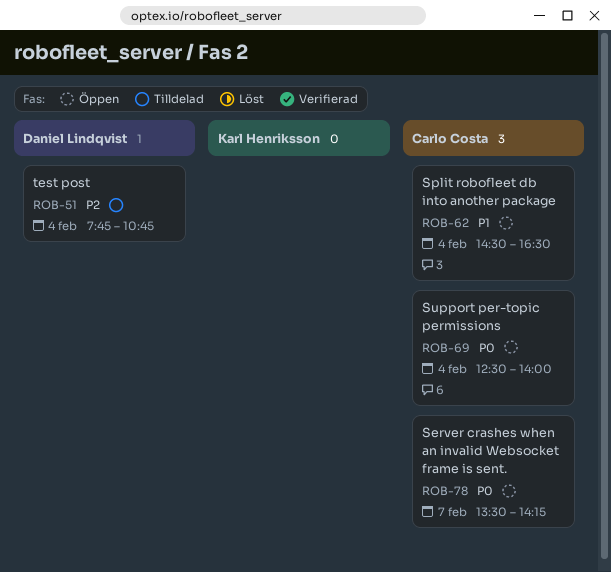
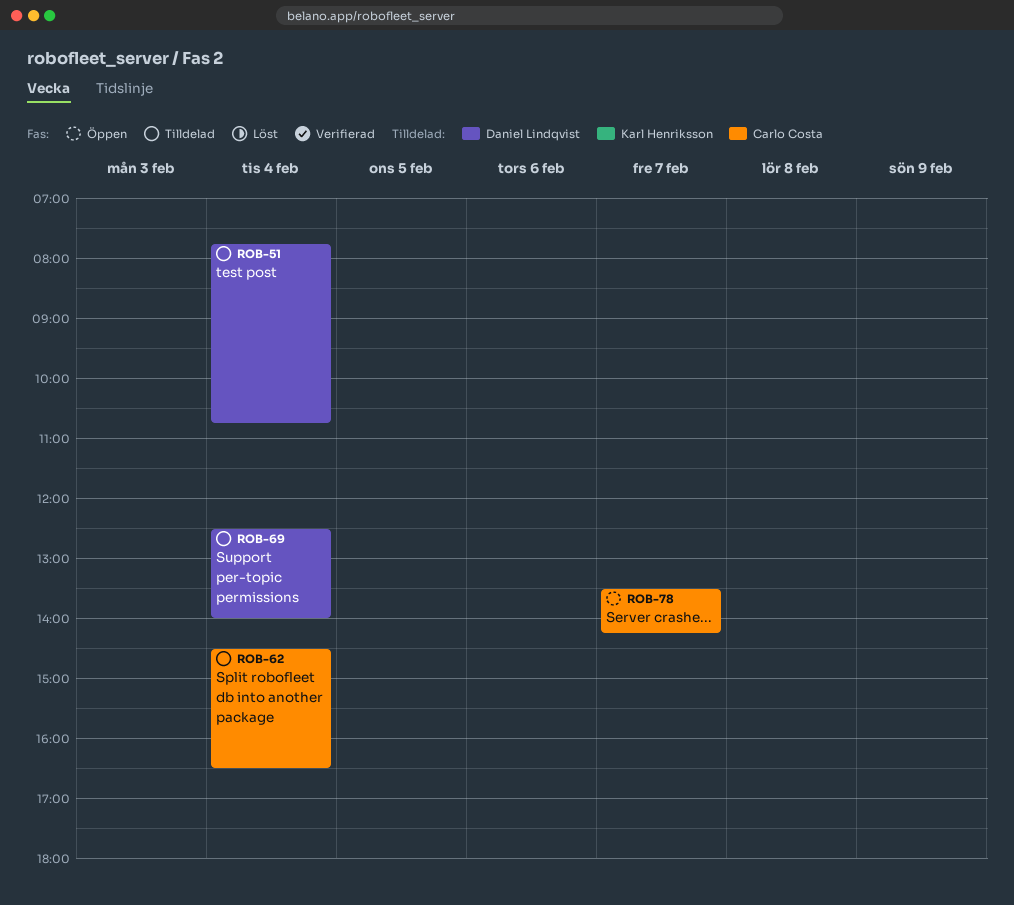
ROB-62, status: Öppen -> Tilldelad
ROB-69, status: Öppen -> Tilldelad
ROB-69, owner: Carlo Costa -> Daniel Lindqvist

